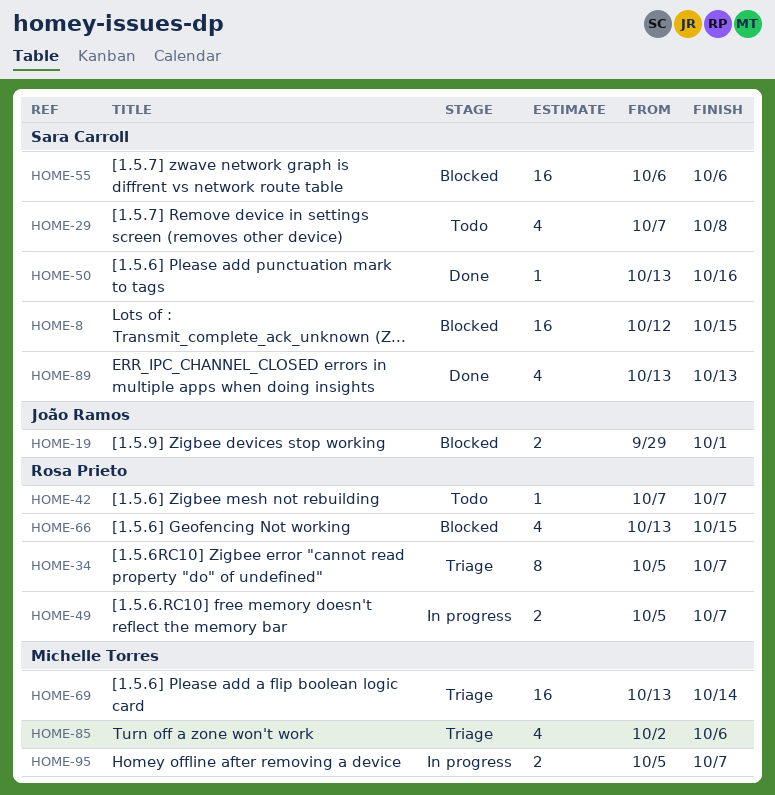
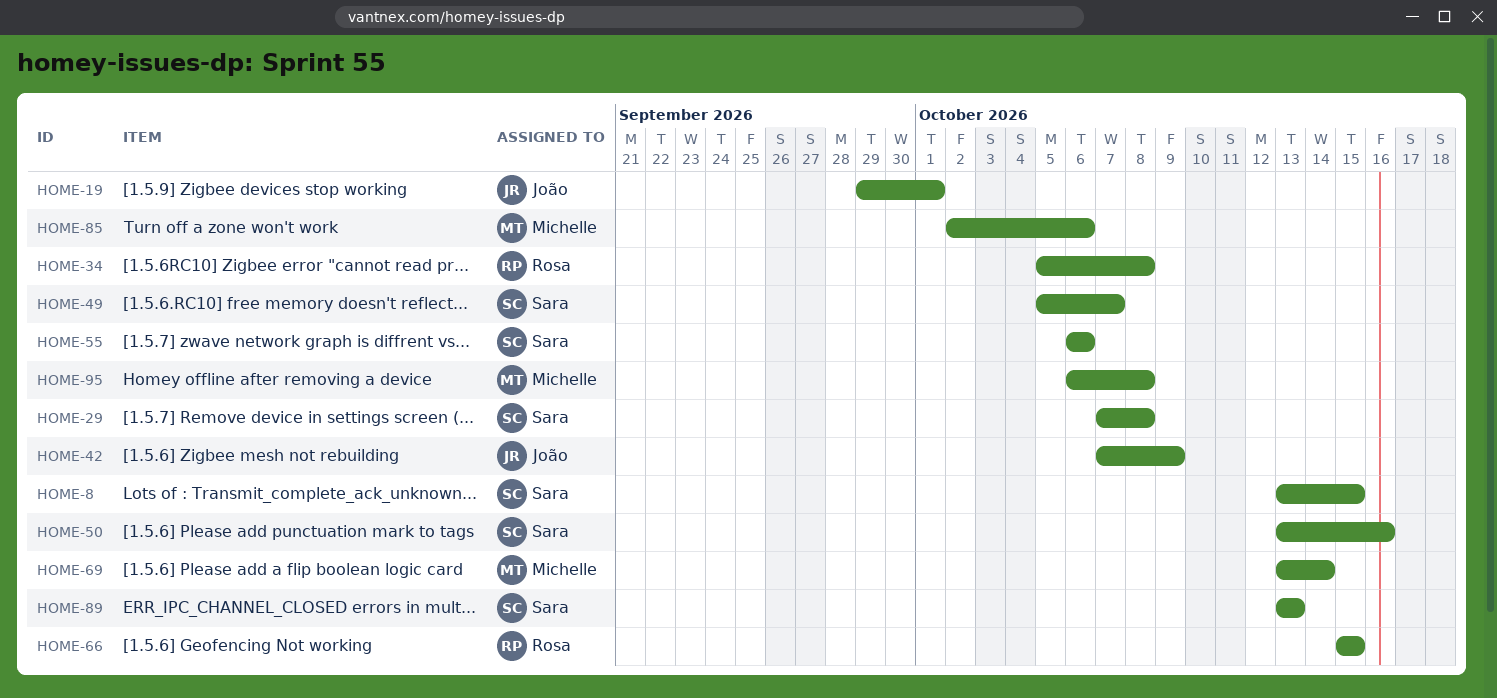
HOME-8, start: Oct 12 -> Oct 13
HOME-34, due: Oct 7 -> Oct 8
HOME-42, owner: Rosa Prieto -> João Ramos
HOME-42, due: Oct 7 -> Oct 9
HOME-49, owner: Rosa Prieto -> Sara Carroll
HOME-66, start: Oct 13 -> Oct 15
HOME-95, start: Oct 5 -> Oct 6
HOME-95, due: Oct 7 -> Oct 8

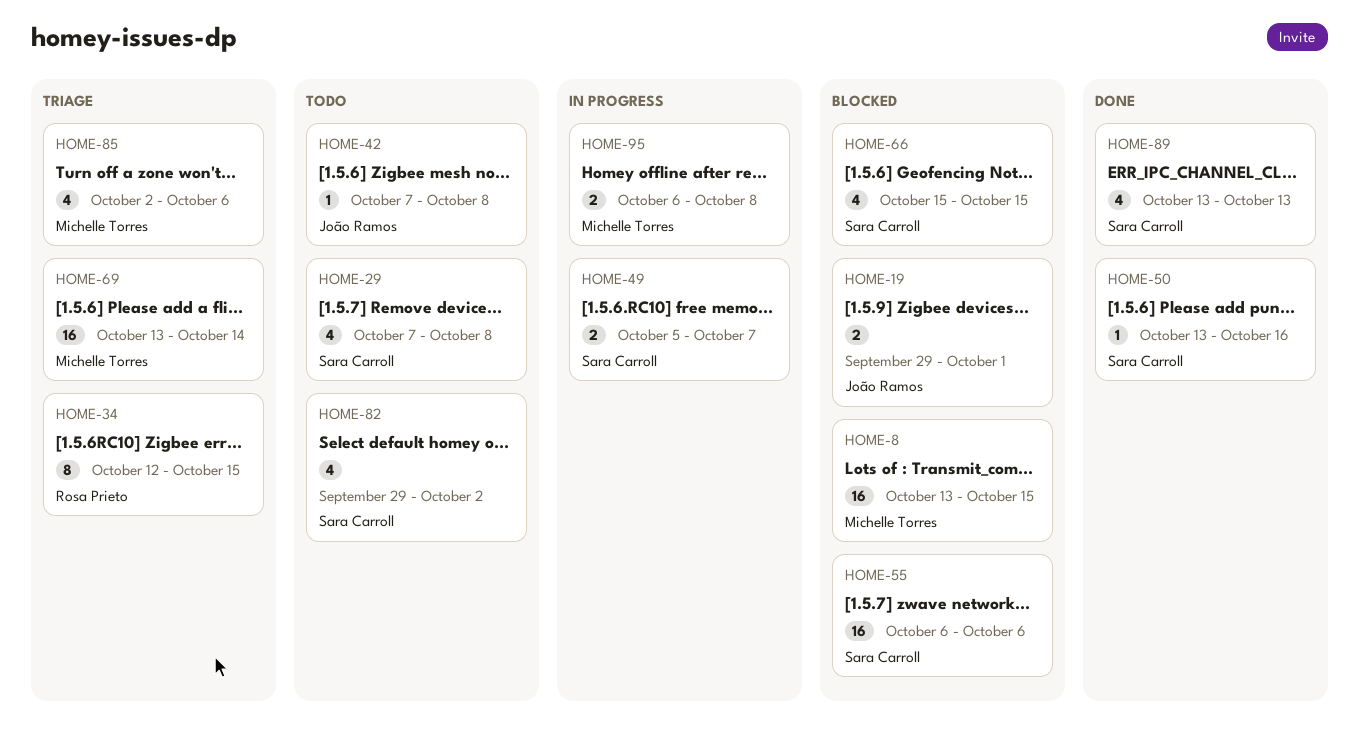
HOME-8, owner: Sara Carroll -> Michelle Torres
HOME-34, start: Oct 5 -> Oct 12
HOME-34, due: Oct 8 -> Oct 15
HOME-42, due: Oct 9 -> Oct 8
HOME-66, owner: Rosa Prieto -> Sara Carroll
HOME-82: none -> present

